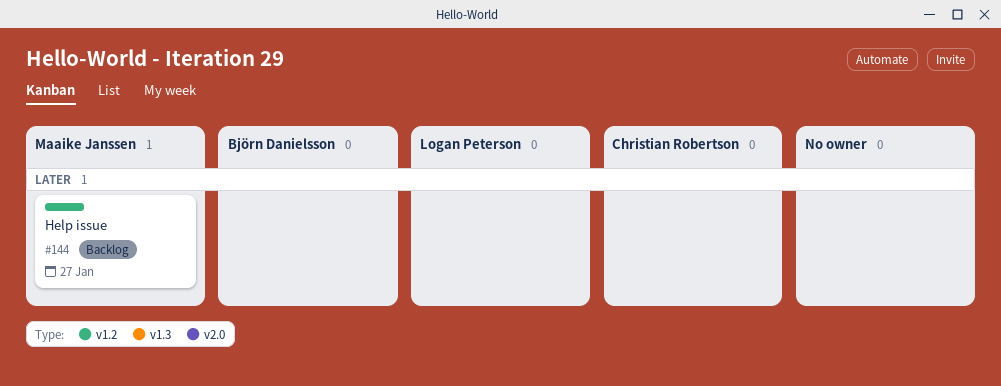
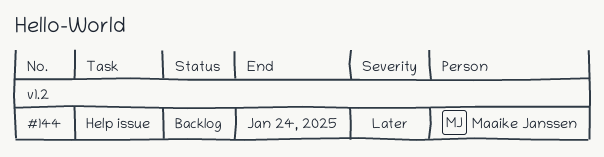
#144, due: Jan 27 -> Jan 24

